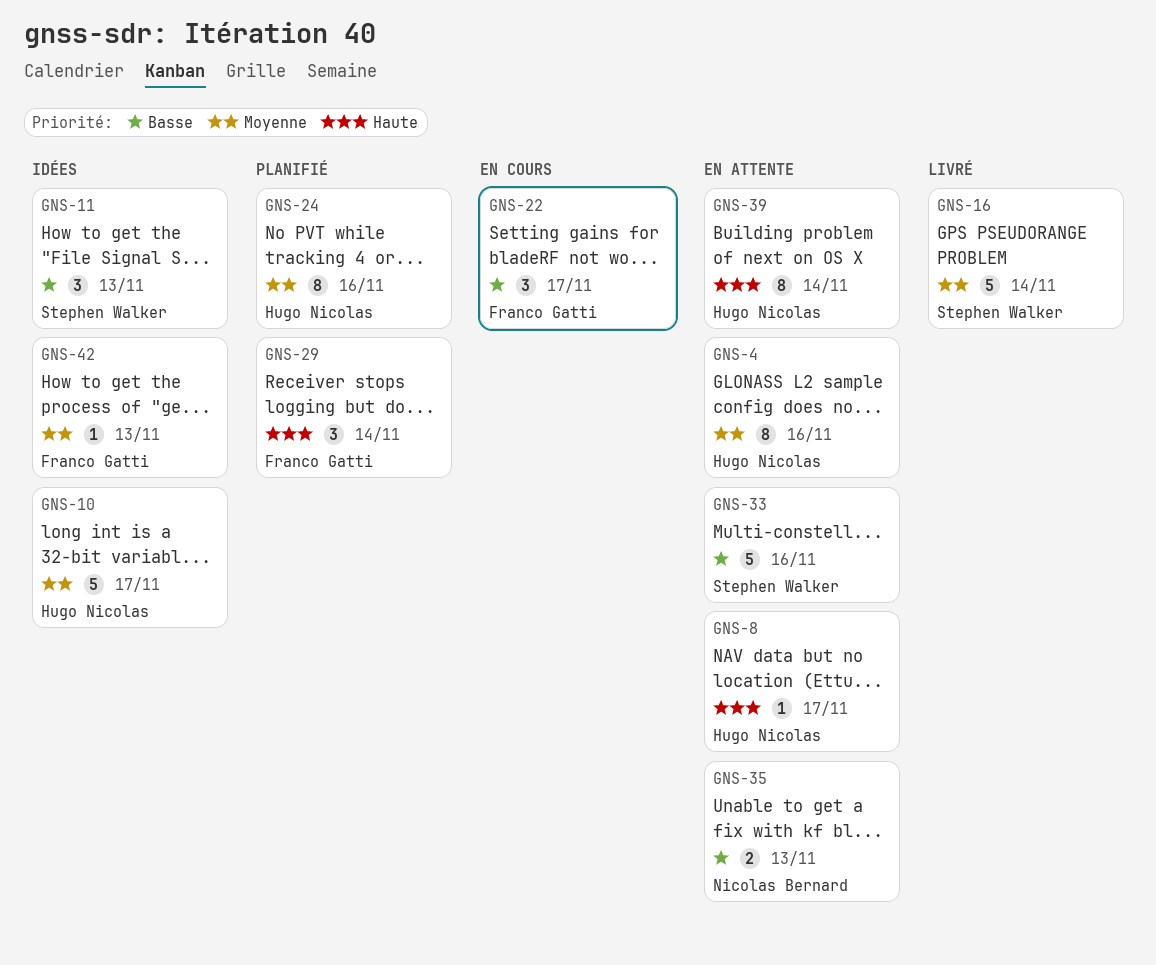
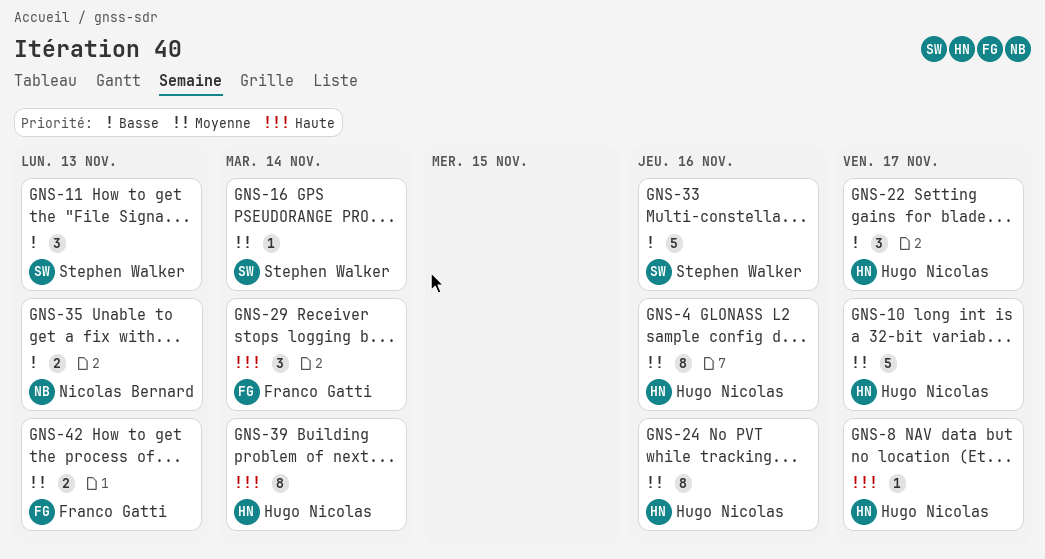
GNS-16, estimate: 5 -> 1
GNS-22, owner: Franco Gatti -> Hugo Nicolas
GNS-42, estimate: 1 -> 2

